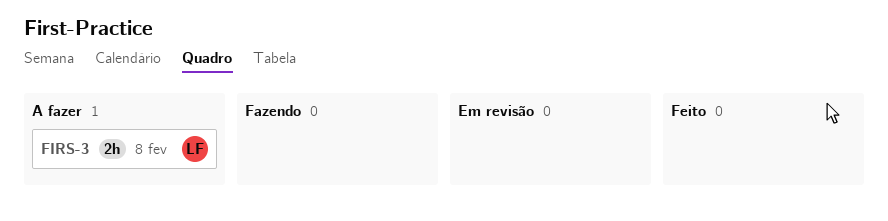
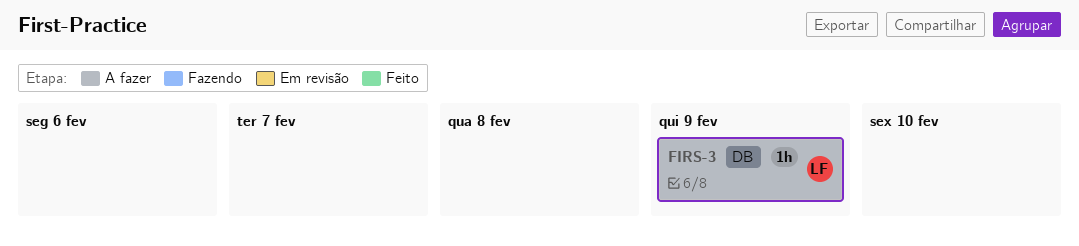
FIRS-3, estimate: 2h -> 1h
FIRS-3, due: Feb 8 -> Feb 9

